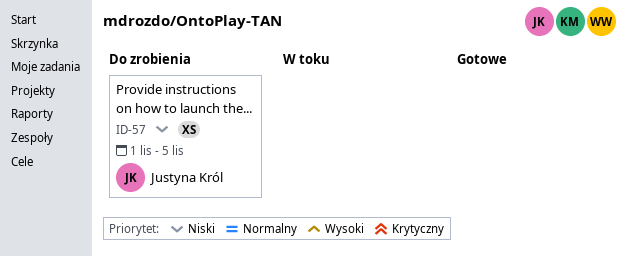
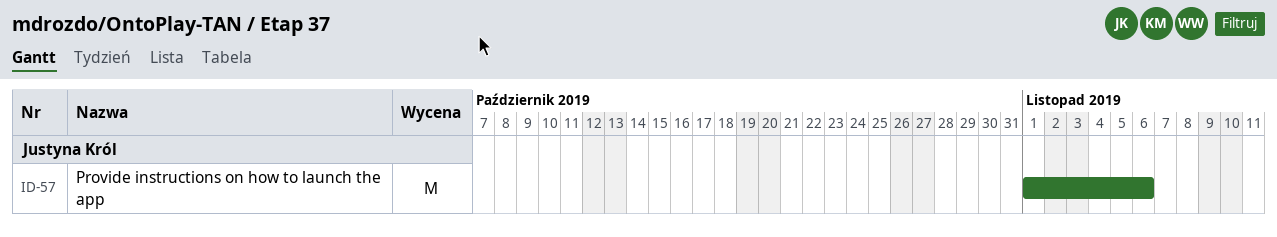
ID-57, estimate: XS -> M
ID-57, due: Nov 5 -> Nov 6

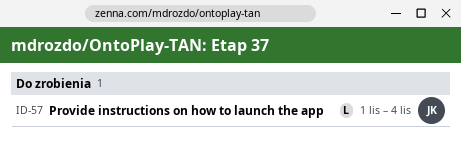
ID-57, estimate: M -> L
ID-57, due: Nov 6 -> Nov 4

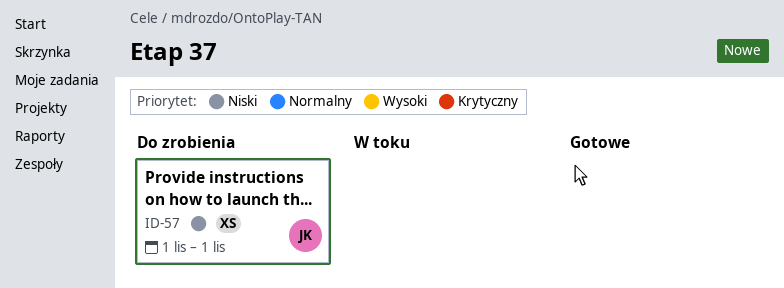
ID-57, estimate: L -> XS
ID-57, due: Nov 4 -> Nov 1

